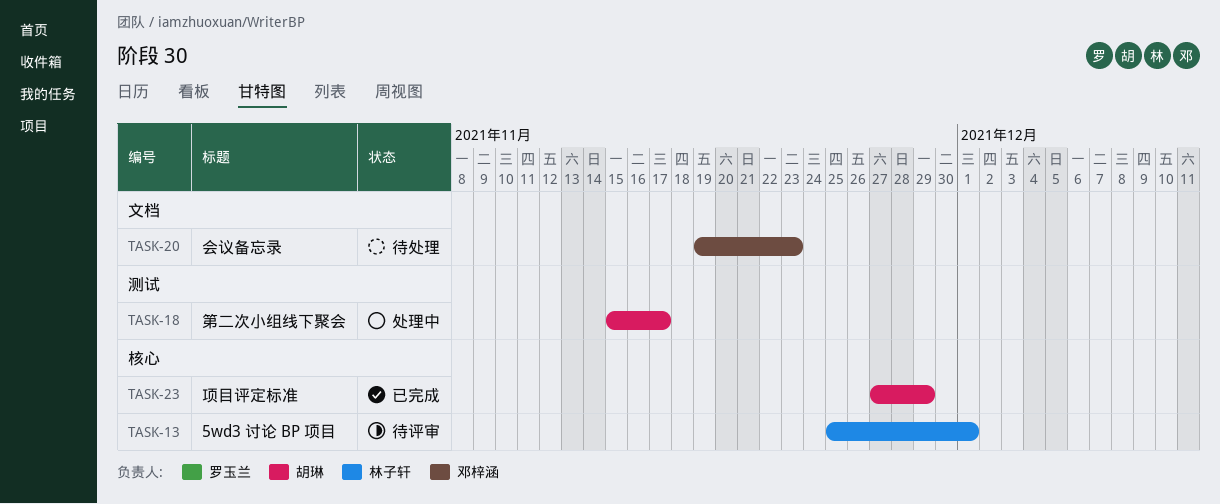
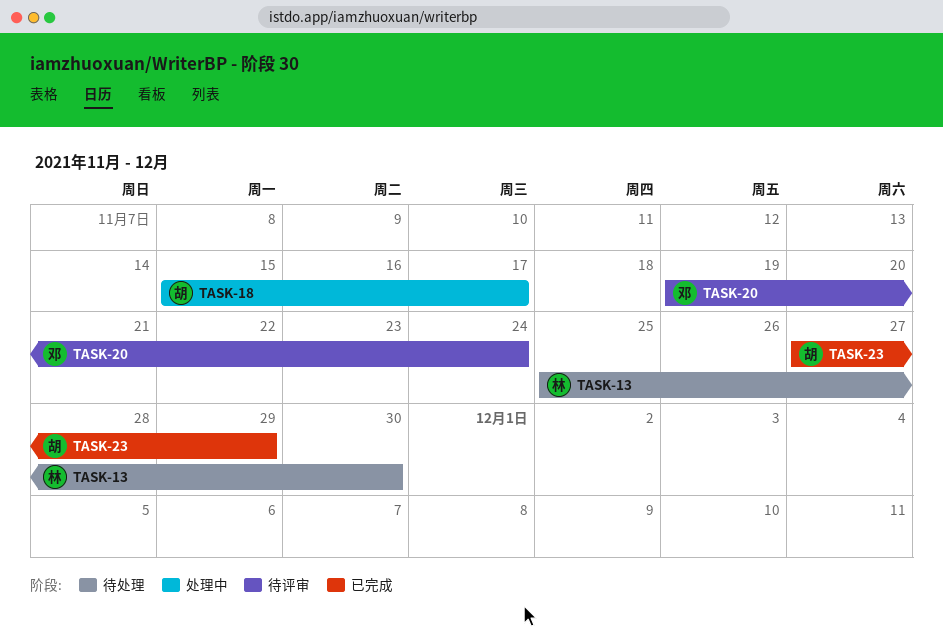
TASK-13, status: 待评审 -> 待处理
TASK-13, due: Dec 1 -> Nov 30
TASK-20, status: 待处理 -> 待评审
TASK-20, due: Nov 23 -> Nov 24

